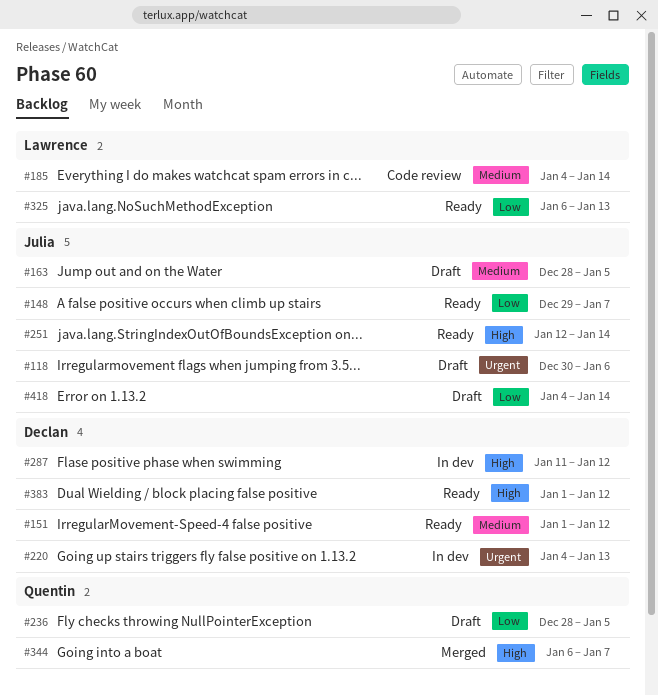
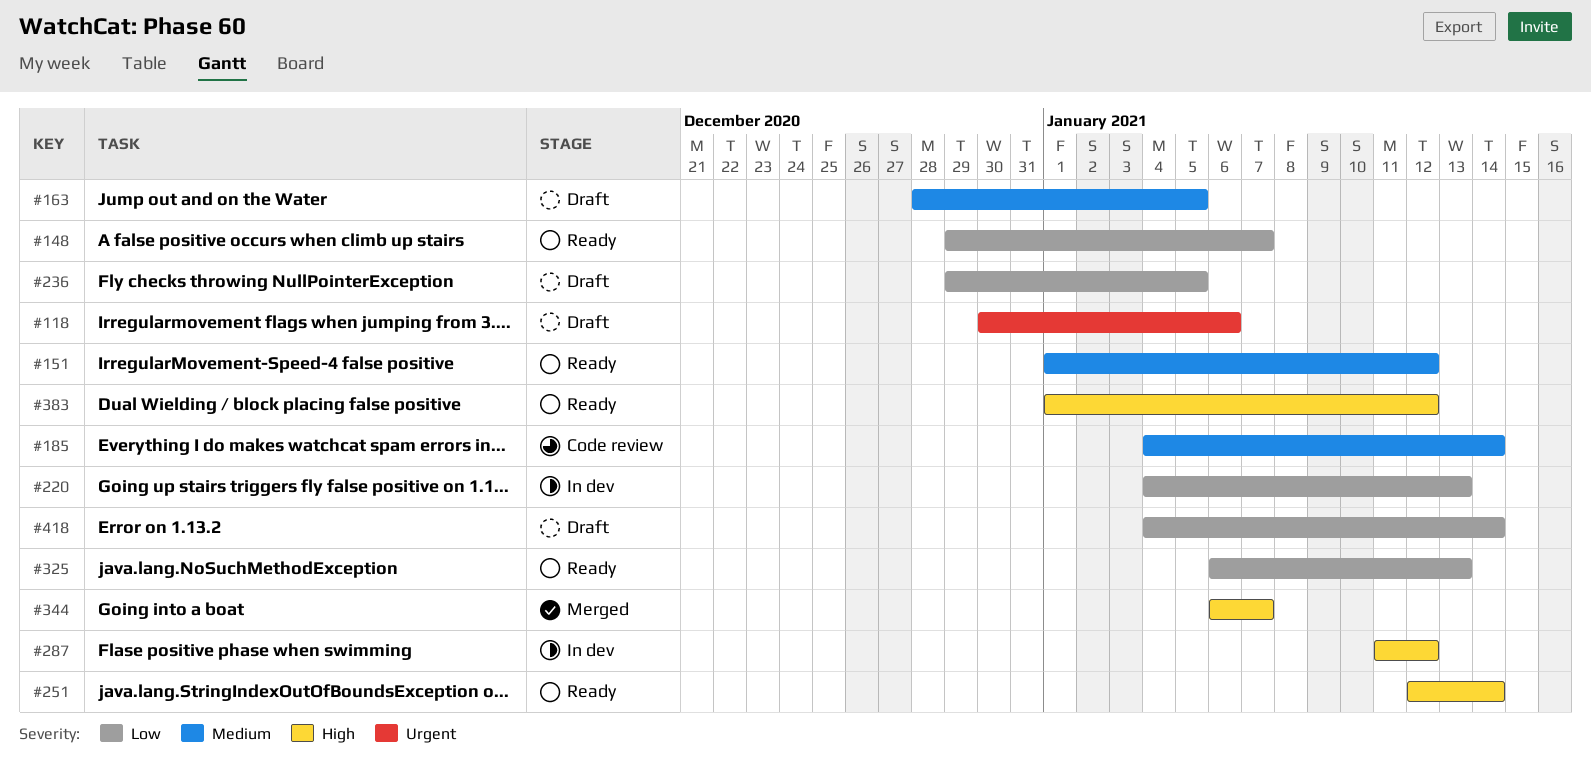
#220, priority: Urgent -> Low
#236, start: Dec 28 -> Dec 29

